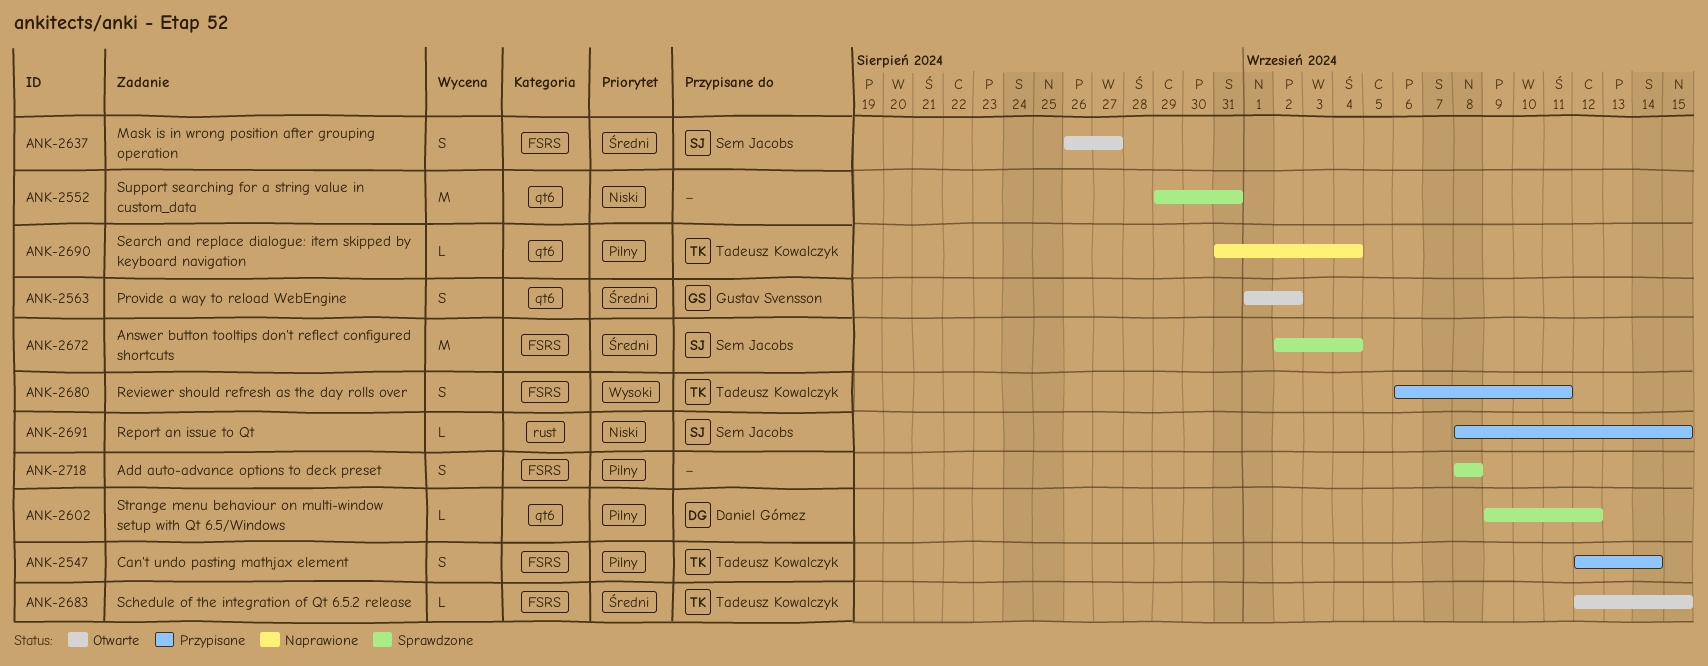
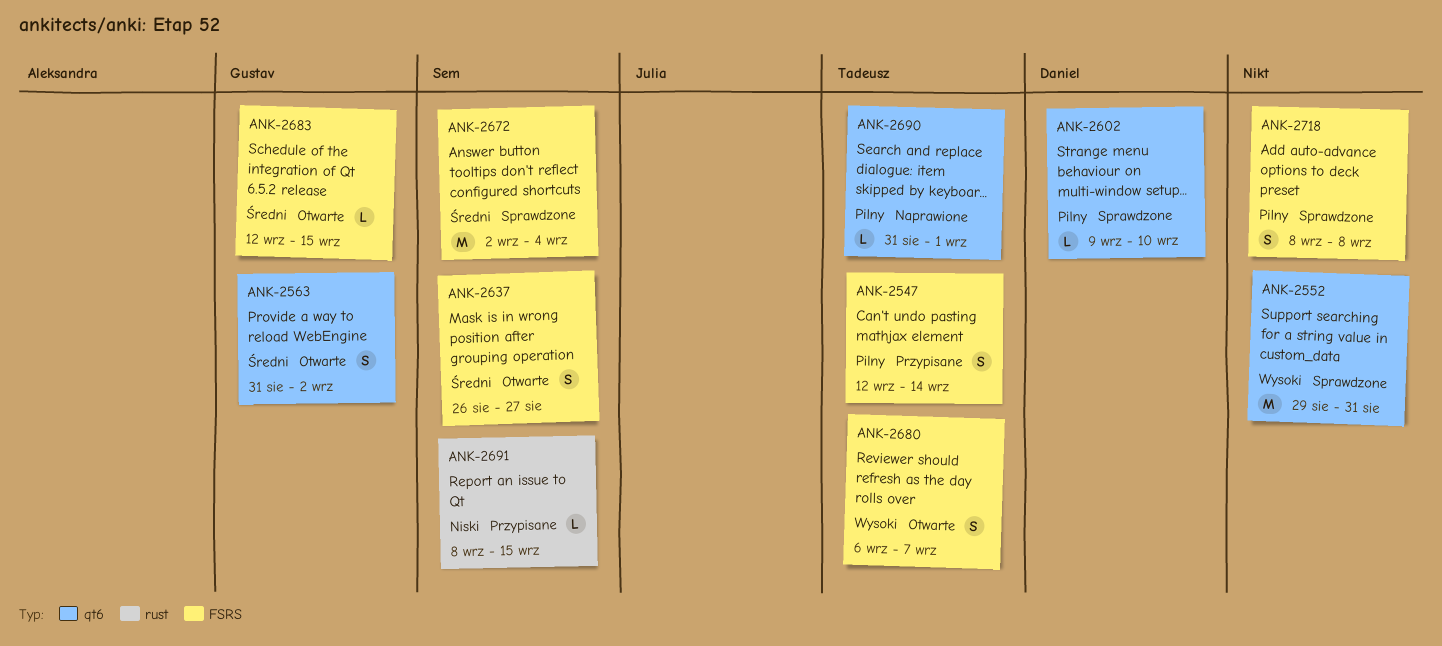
ANK-2552, priority: Niski -> Wysoki
ANK-2563, start: Sep 1 -> Aug 31
ANK-2602, due: Sep 12 -> Sep 10
ANK-2680, status: Przypisane -> Otwarte
ANK-2680, due: Sep 11 -> Sep 7
ANK-2683, owner: Tadeusz Kowalczyk -> Gustav Svensson
ANK-2690, due: Sep 4 -> Sep 1

